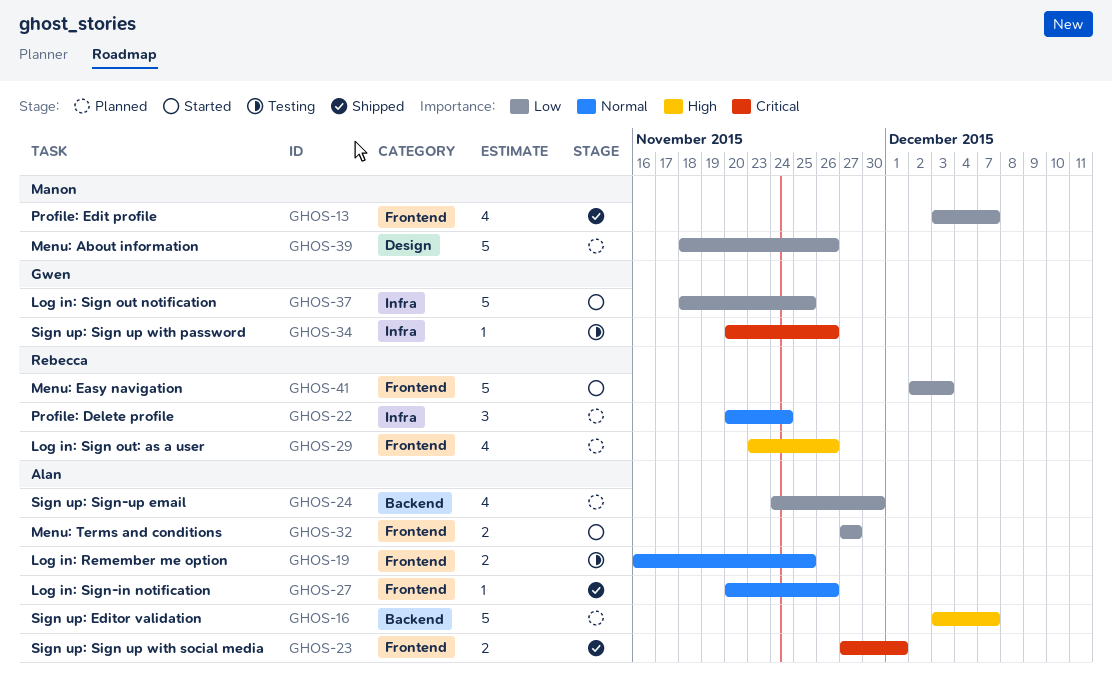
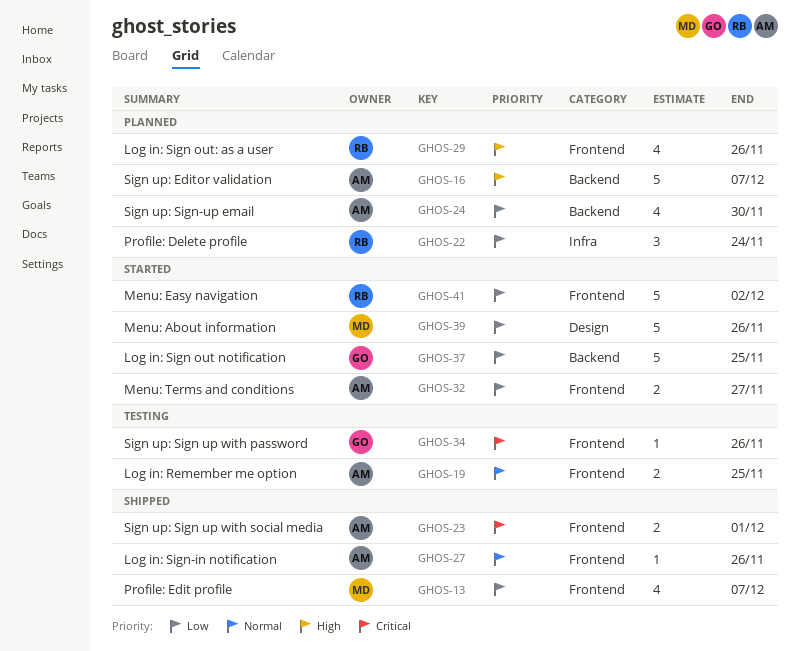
GHOS-22, priority: Normal -> Low
GHOS-34, label: Infra -> Frontend
GHOS-37, label: Infra -> Backend
GHOS-39, status: Planned -> Started
GHOS-41, due: Dec 3 -> Dec 2

